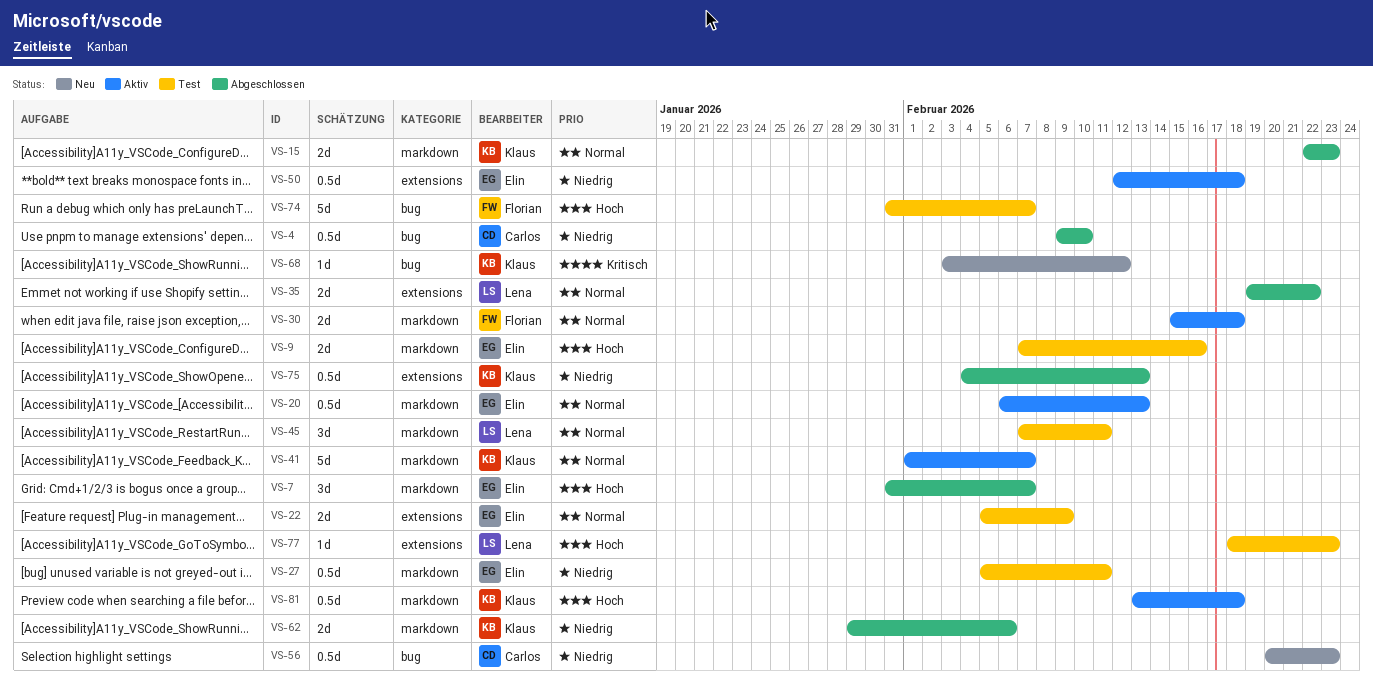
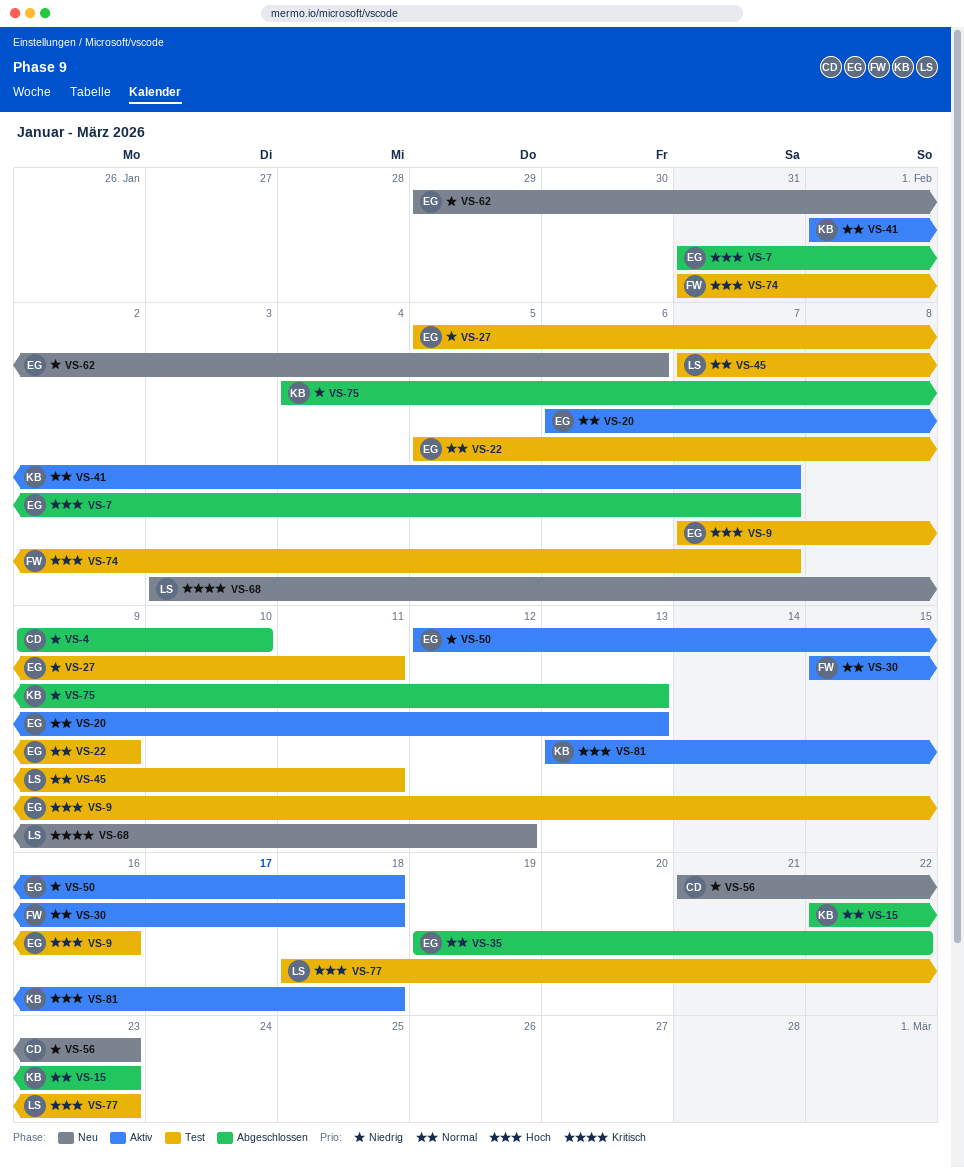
VS-35, owner: Lena -> Elin
VS-56, start: Feb 20 -> Feb 21
VS-62, status: Abgeschlossen -> Neu
VS-62, owner: Klaus -> Elin
VS-68, owner: Klaus -> Lena

